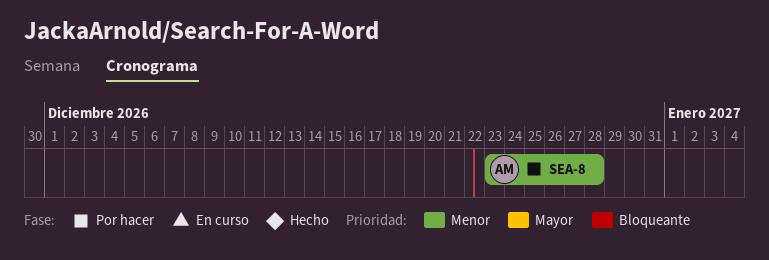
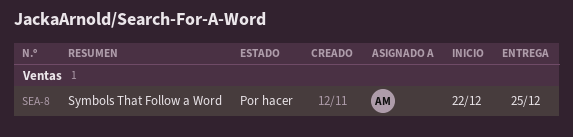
SEA-8, start: Dec 23 -> Dec 22
SEA-8, due: Dec 28 -> Dec 25

